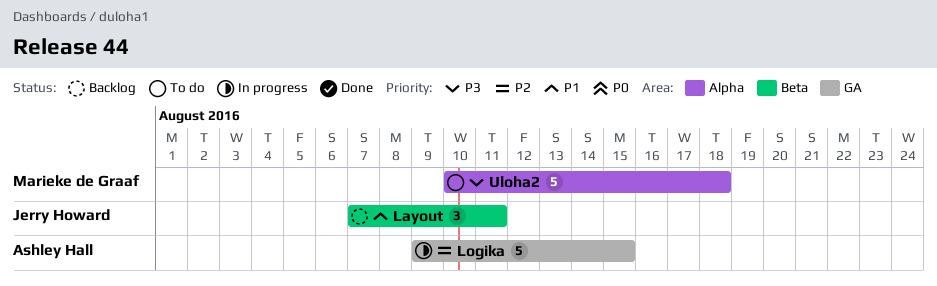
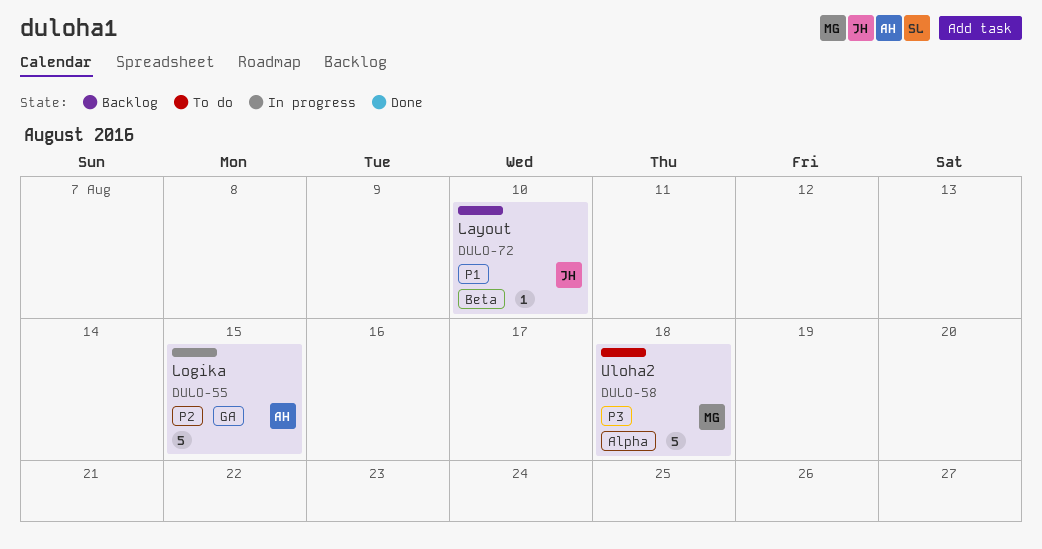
Layout, estimate: 3 -> 1
Layout, due: Aug 11 -> Aug 10

